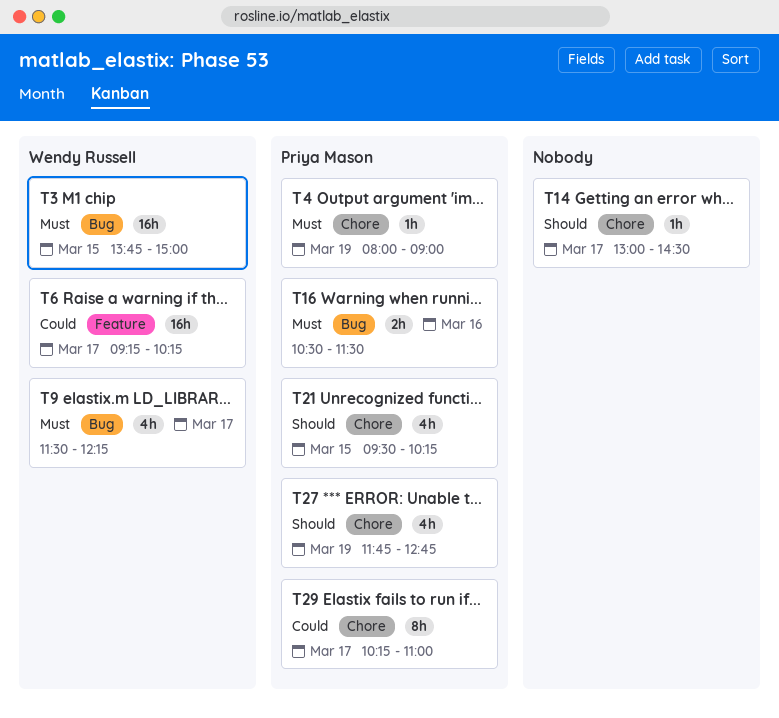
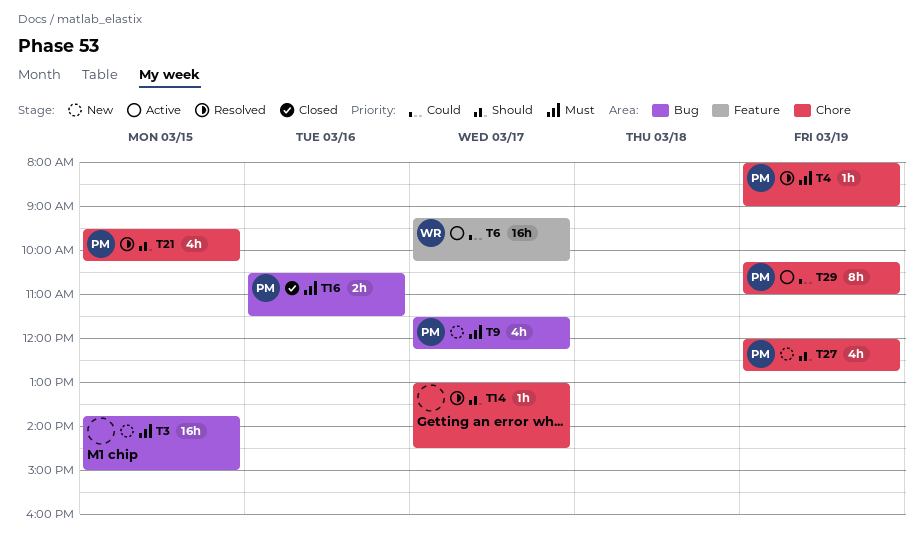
T3, owner: Wendy Russell -> none
T9, owner: Wendy Russell -> Priya Mason
T27, begins: 11:45 -> 12:00
T29, day: Mar 17 -> Mar 19

